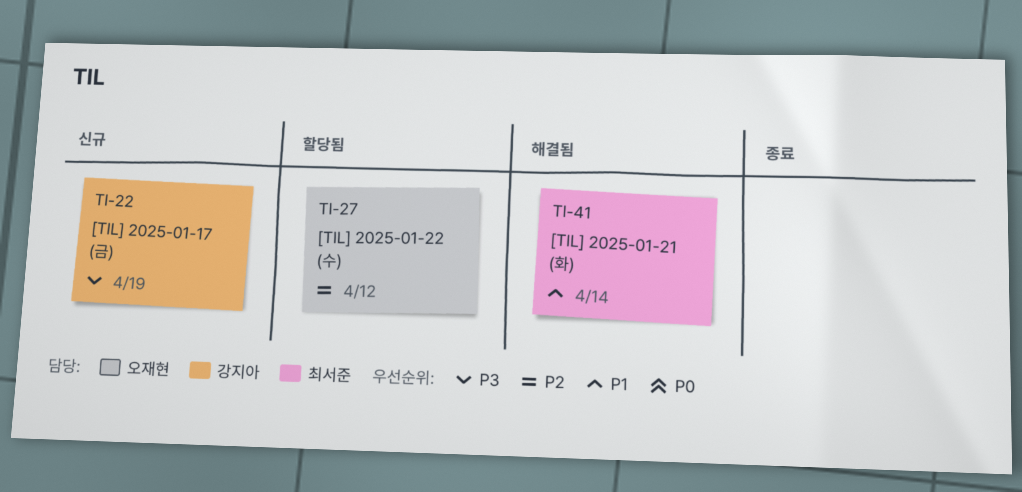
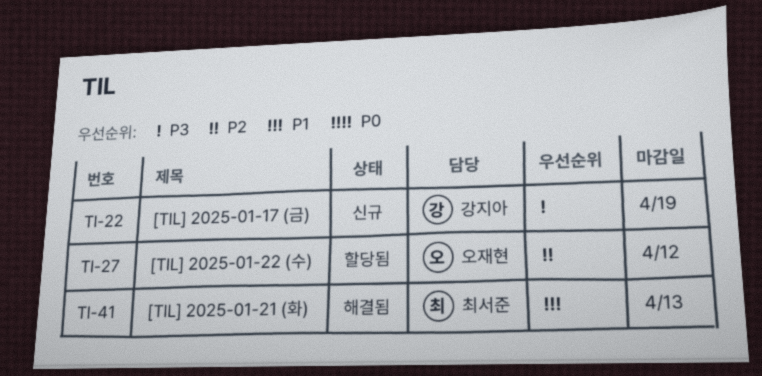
TI-41, due: Apr 14 -> Apr 13

